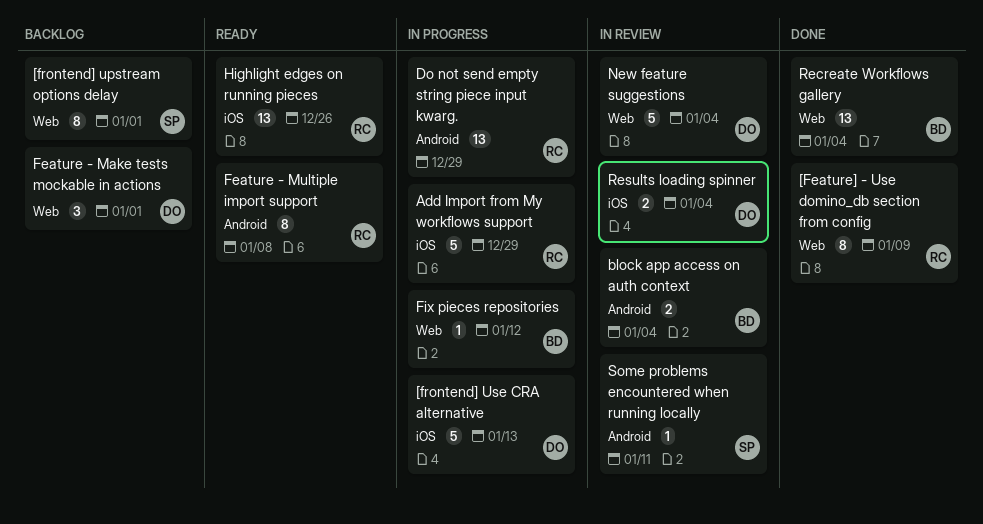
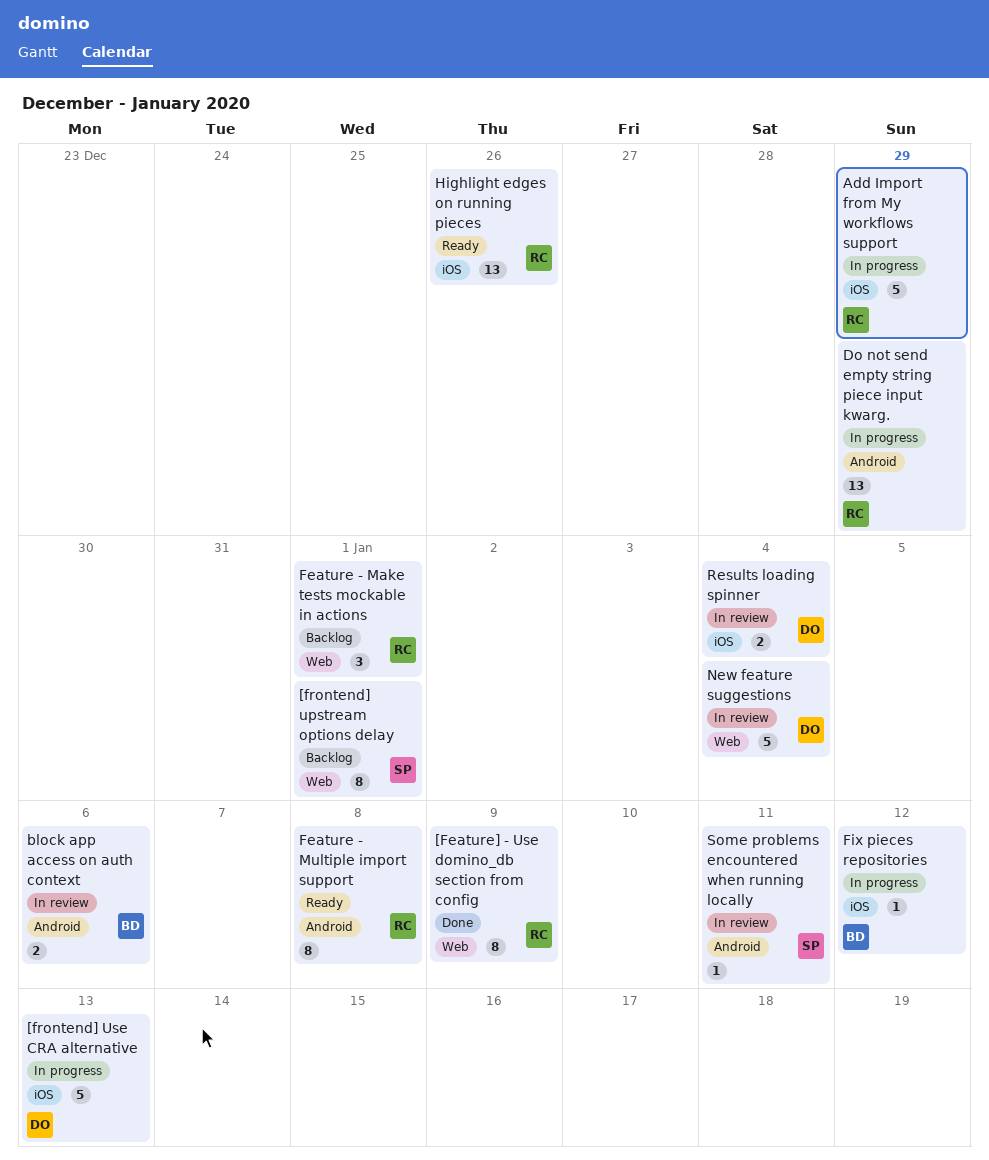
block app access on auth context, due: Jan 4 -> Jan 6
Feature - Make tests mockable in actions, owner: DO -> RC
Fix pieces repositories, label: Web -> iOS
Recreate Workflows gallery: present -> none

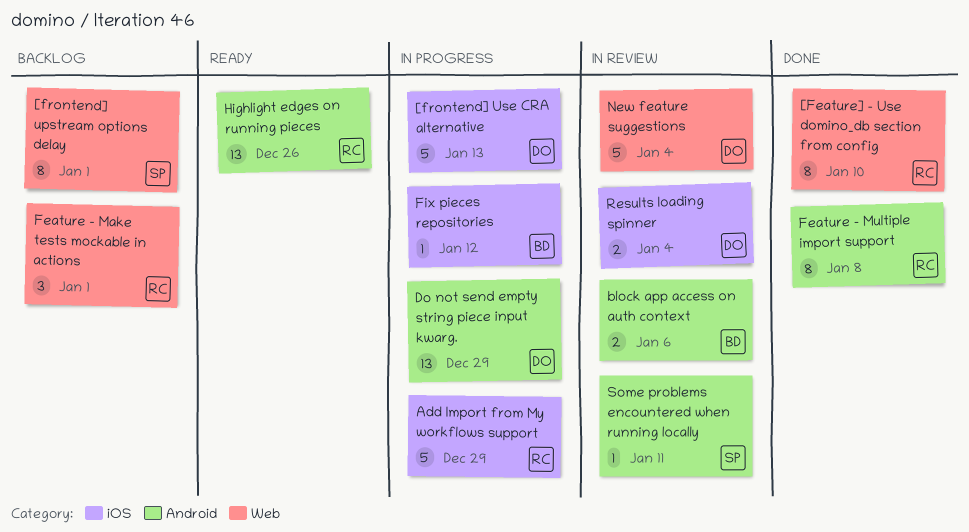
[Feature] - Use domino_db section from config, due: Jan 9 -> Jan 10
Do not send empty string piece input kwarg., owner: RC -> DO
Feature - Multiple import support, status: Ready -> Done
Highlight edges on running pieces, label: iOS -> Android

